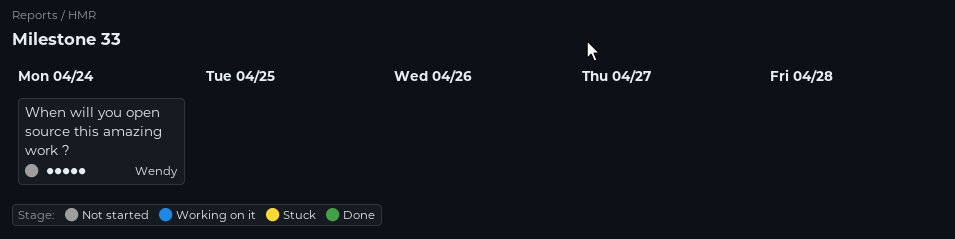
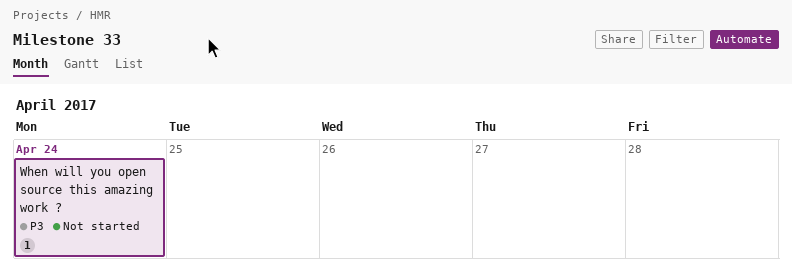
When will you open source this amazing work ?, estimate: 5 -> 1

